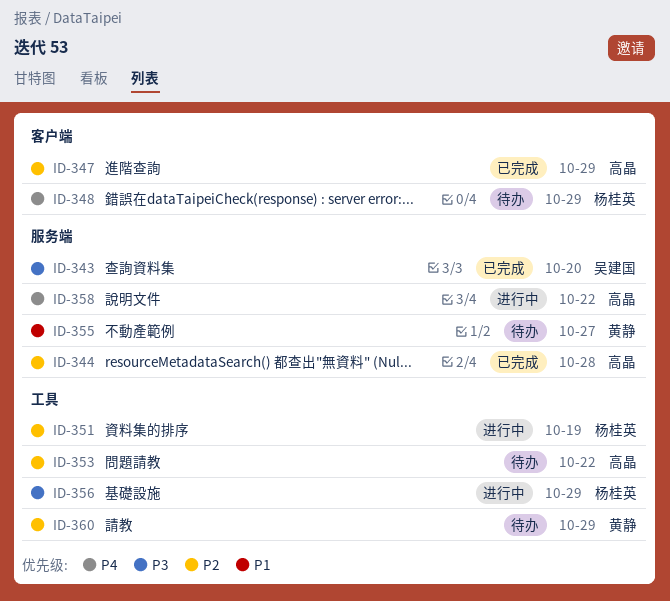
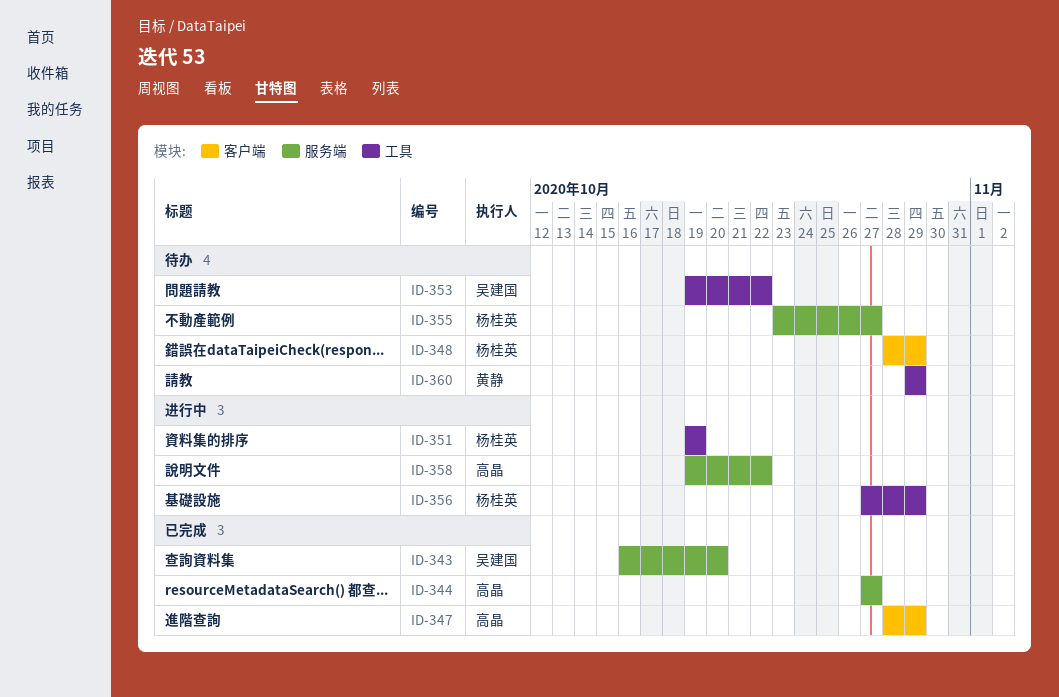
ID-344, due: Oct 28 -> Oct 27
ID-353, owner: 高晶 -> 吴建国
ID-355, owner: 黄静 -> 杨桂英

